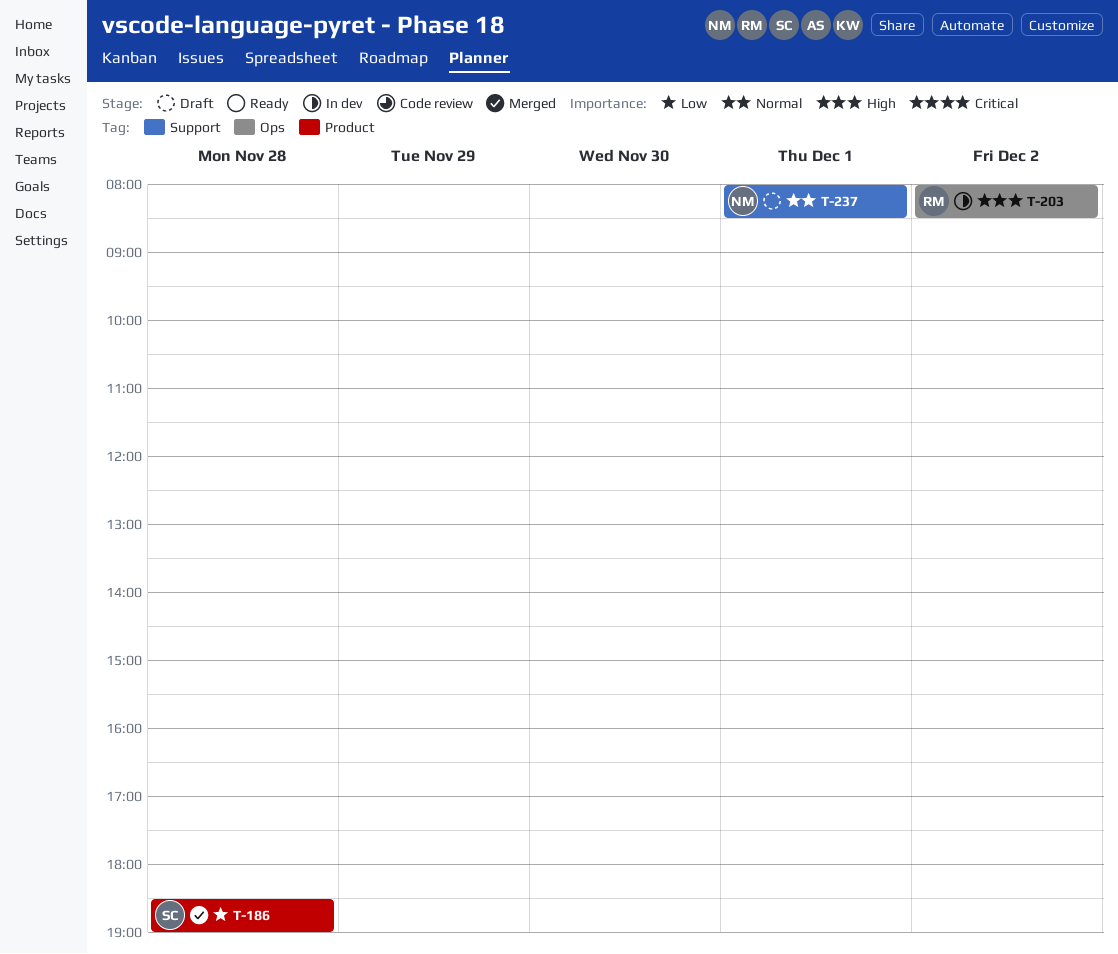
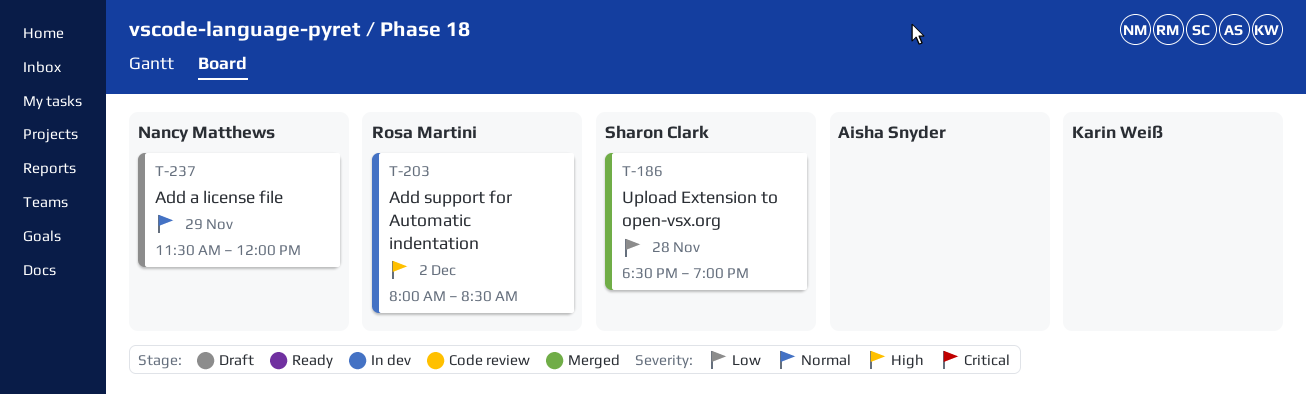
T-237, day: Dec 1 -> Nov 29
T-237, begins: 08:00 -> 11:30
T-237, ends: 08:30 -> 12:00

